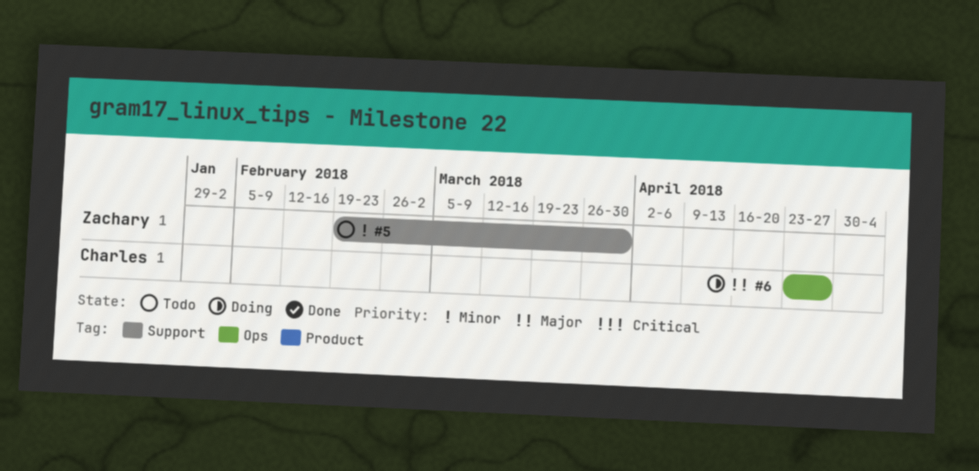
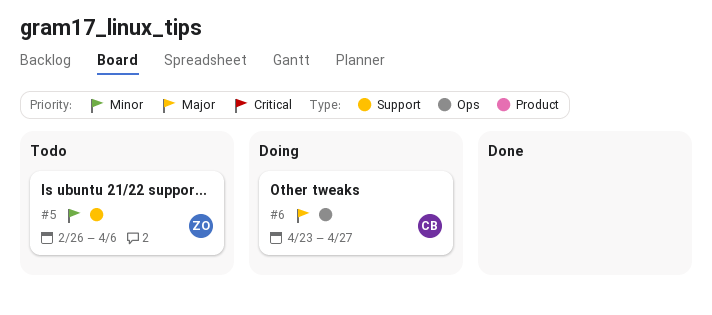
#5, start: Feb 19 -> Feb 26
#5, due: Mar 30 -> Apr 6

